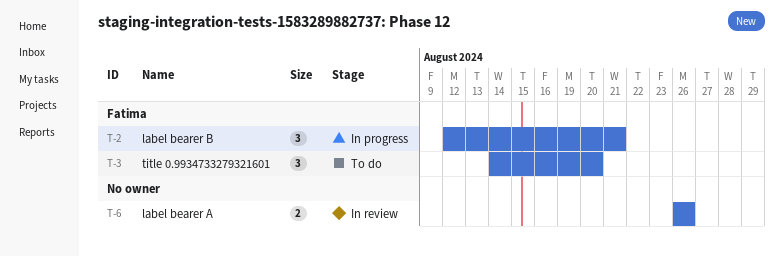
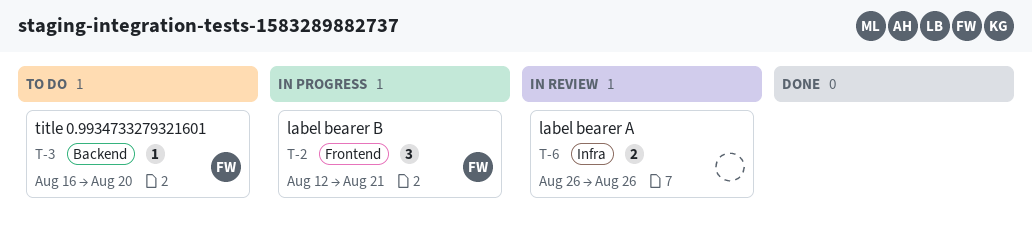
T-3, estimate: 3 -> 1
T-3, start: Aug 14 -> Aug 16

